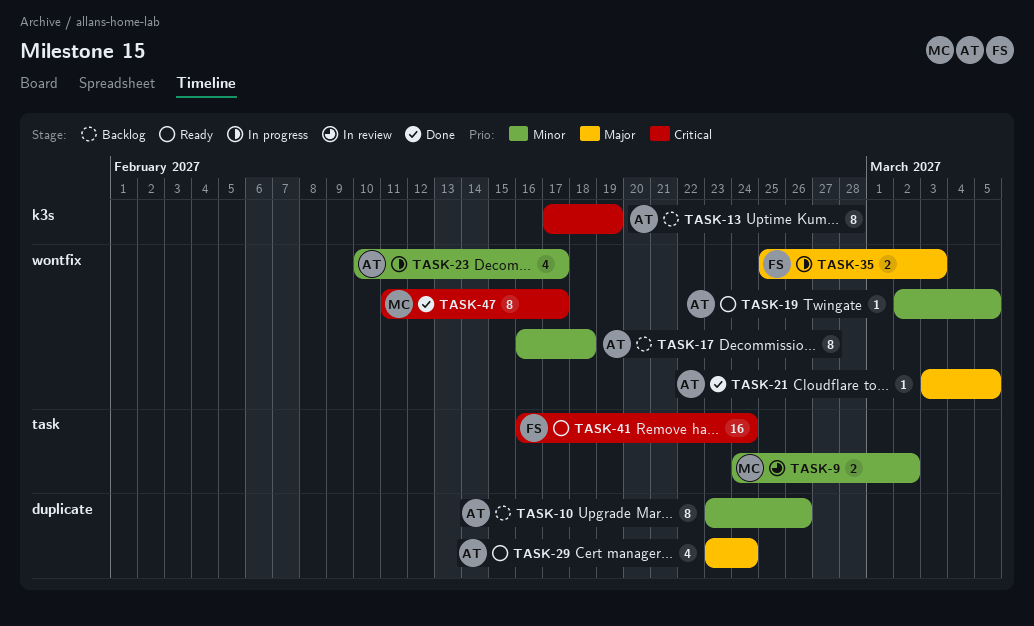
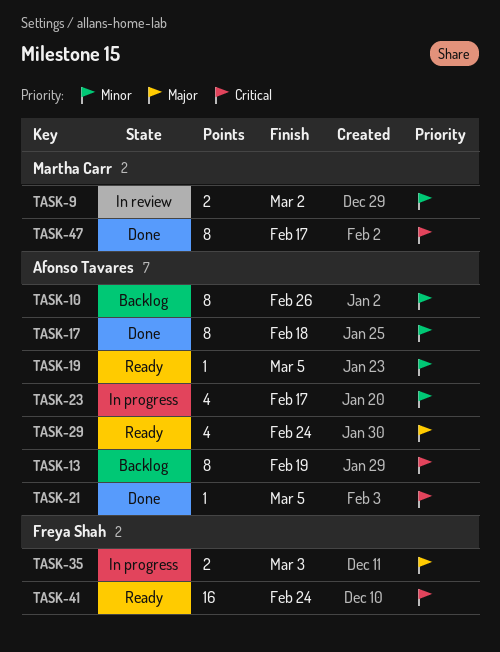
TASK-17, status: Backlog -> Done
TASK-21, priority: Major -> Critical

